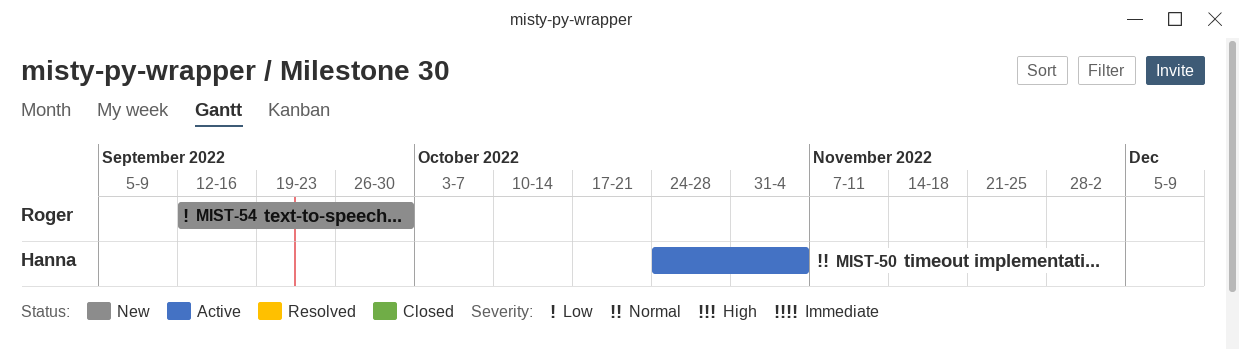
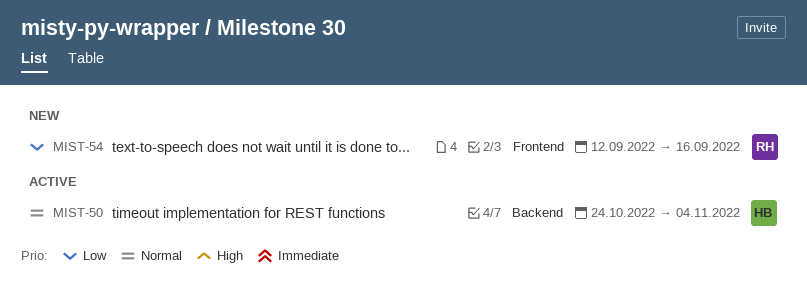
MIST-54, due: Sep 30 -> Sep 16

